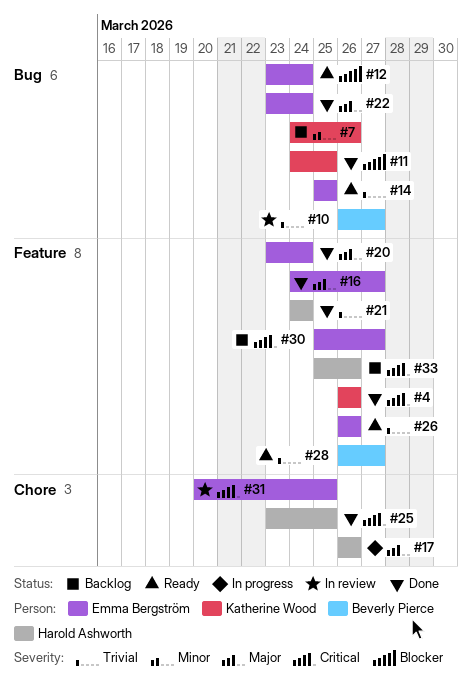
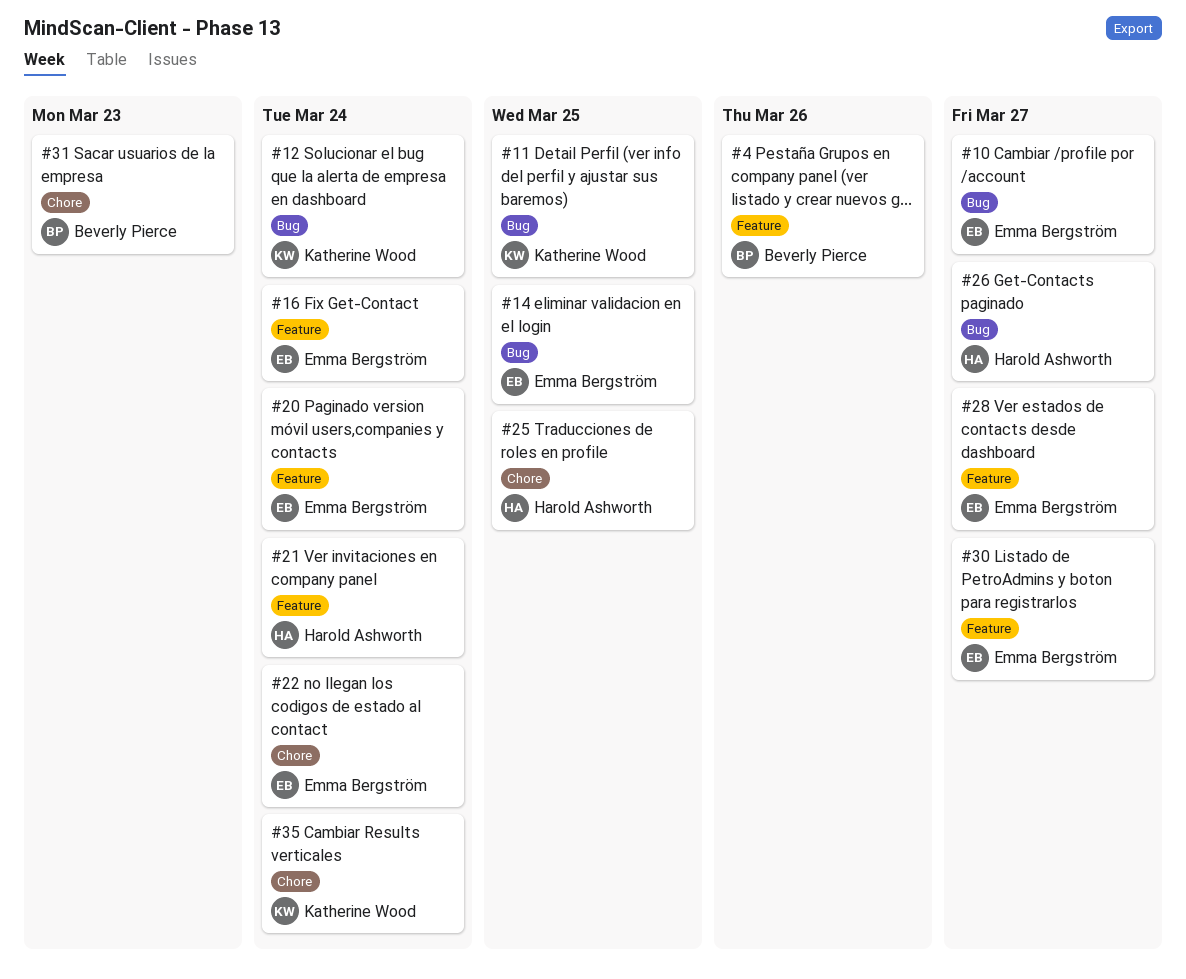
#4, owner: Katherine Wood -> Beverly Pierce
#7: present -> none
#10, owner: Beverly Pierce -> Emma Bergström
#12, owner: Emma Bergström -> Katherine Wood
#16, due: Mar 27 -> Mar 24
#17: present -> none
#22, label: Bug -> Chore
#26, owner: Emma Bergström -> Harold Ashworth
#26, label: Feature -> Bug
#26, due: Mar 26 -> Mar 27
#28, owner: Beverly Pierce -> Emma Bergström
#31, owner: Emma Bergström -> Beverly Pierce
#31, due: Mar 25 -> Mar 23
#33: present -> none
#35: none -> present

